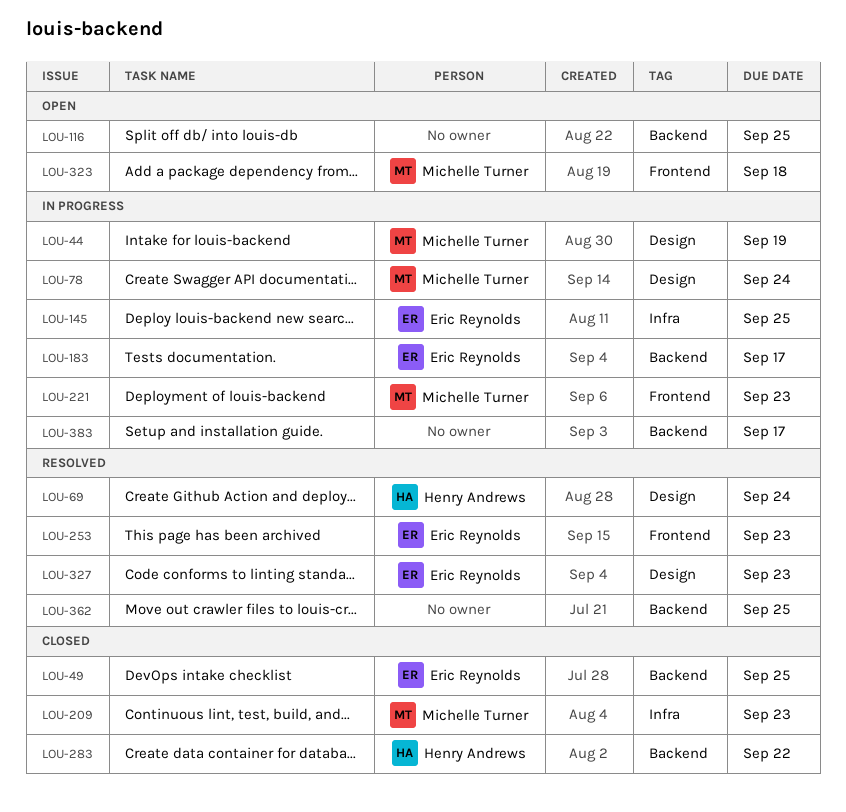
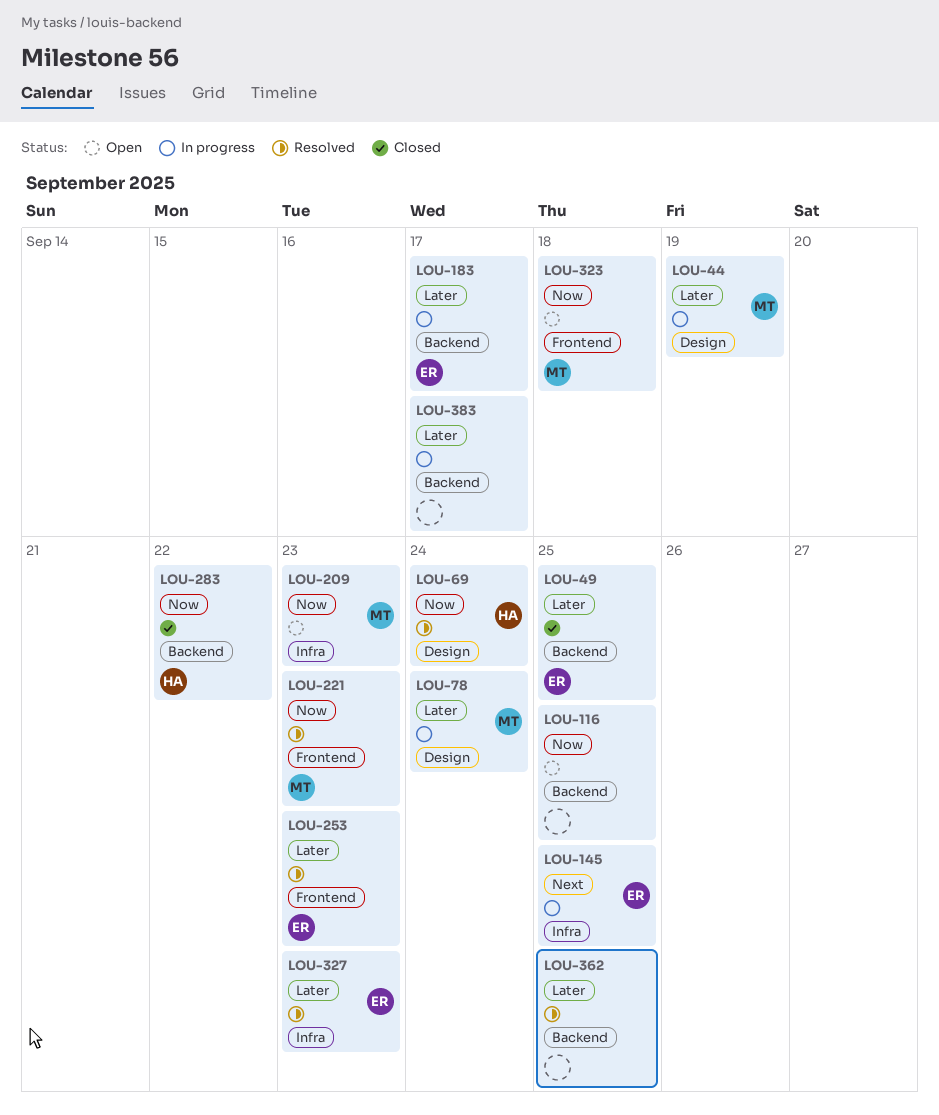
LOU-209, status: Closed -> Open
LOU-221, status: In progress -> Resolved
LOU-327, label: Design -> Infra

